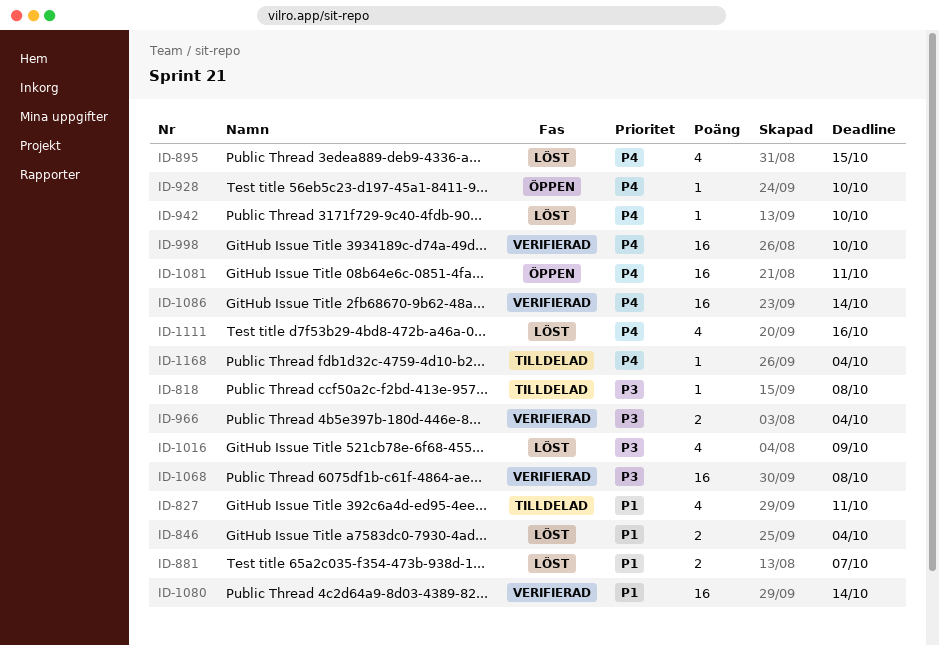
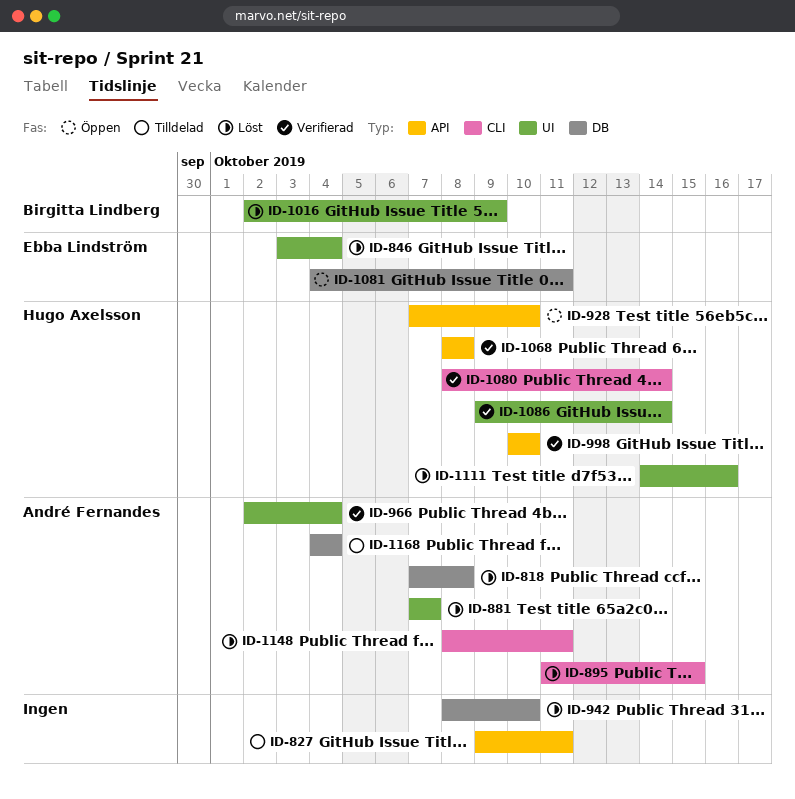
ID-818, status: Tilldelad -> Löst
ID-1148: none -> present

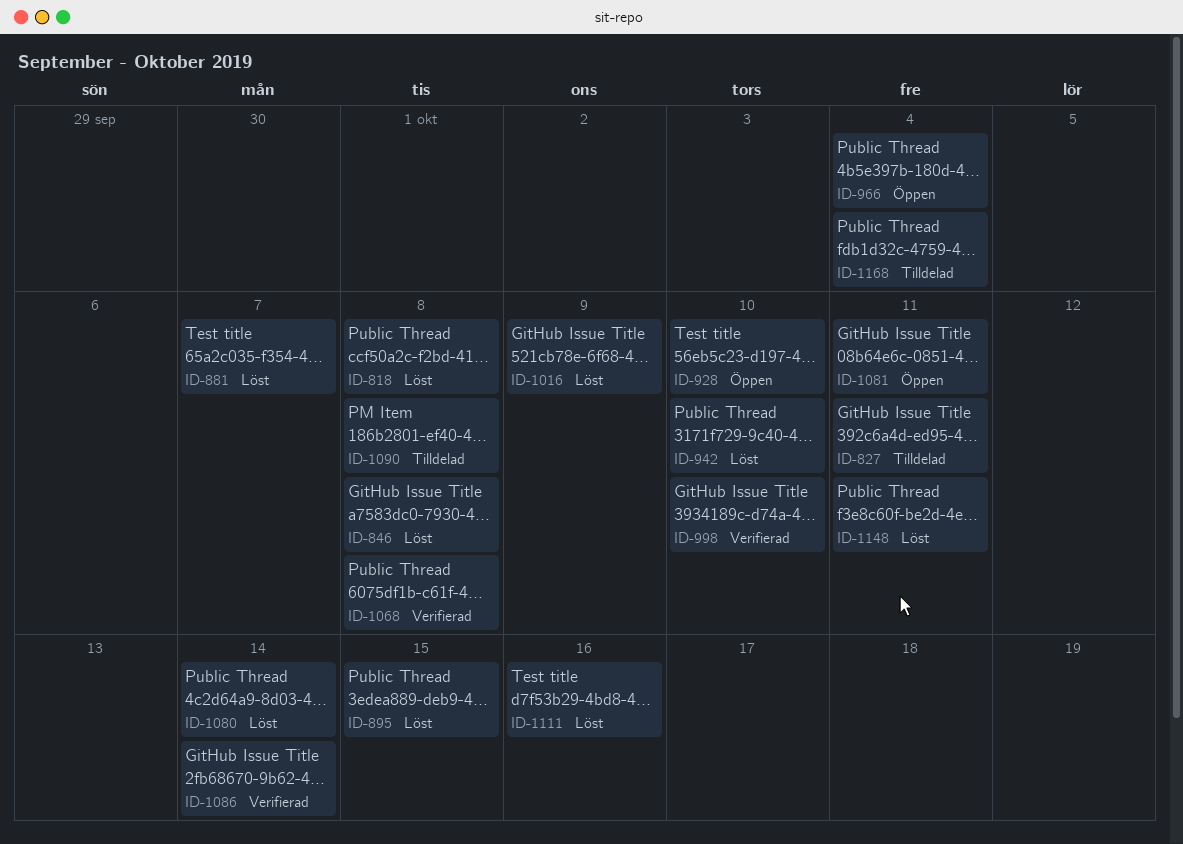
ID-846, due: Oct 4 -> Oct 8
ID-966, status: Verifierad -> Öppen
ID-1080, status: Verifierad -> Löst
ID-1090: none -> present

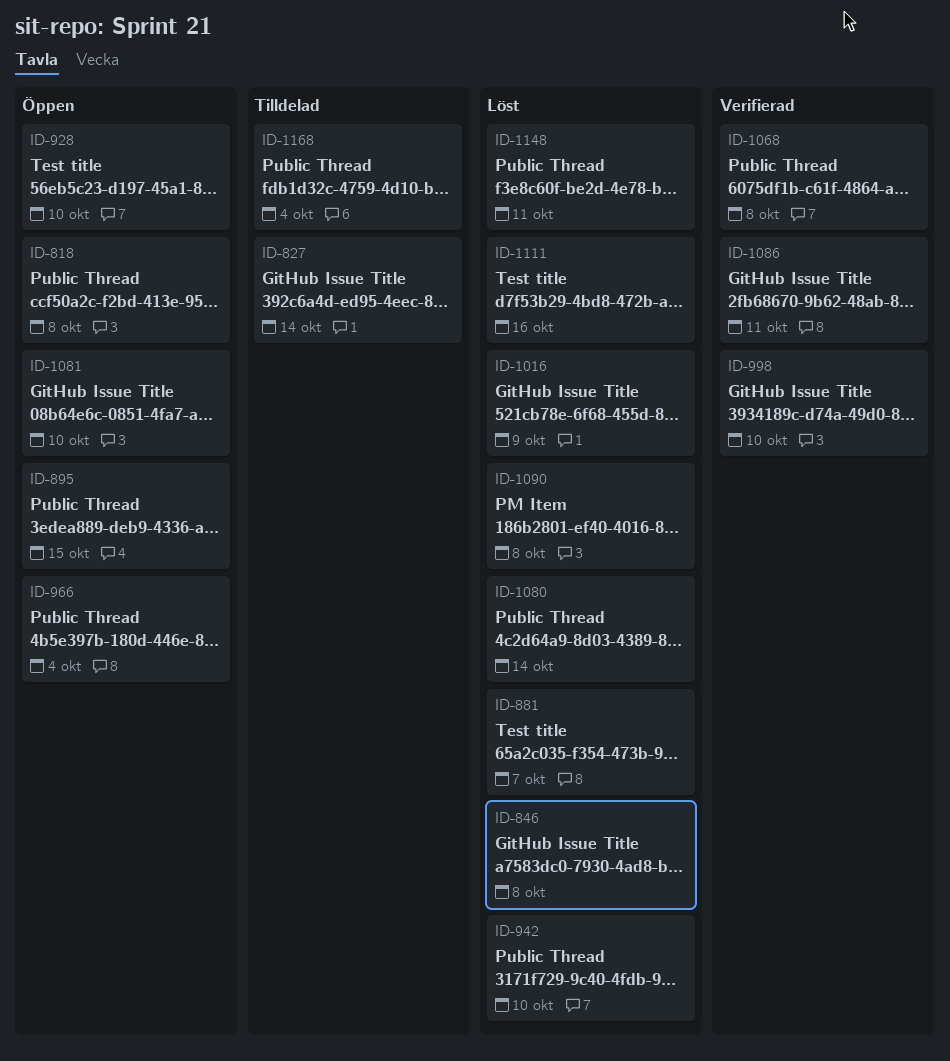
ID-818, status: Löst -> Öppen
ID-827, due: Oct 11 -> Oct 14
ID-895, status: Löst -> Öppen
ID-1081, due: Oct 11 -> Oct 10
ID-1086, due: Oct 14 -> Oct 11
ID-1090, status: Tilldelad -> Löst

